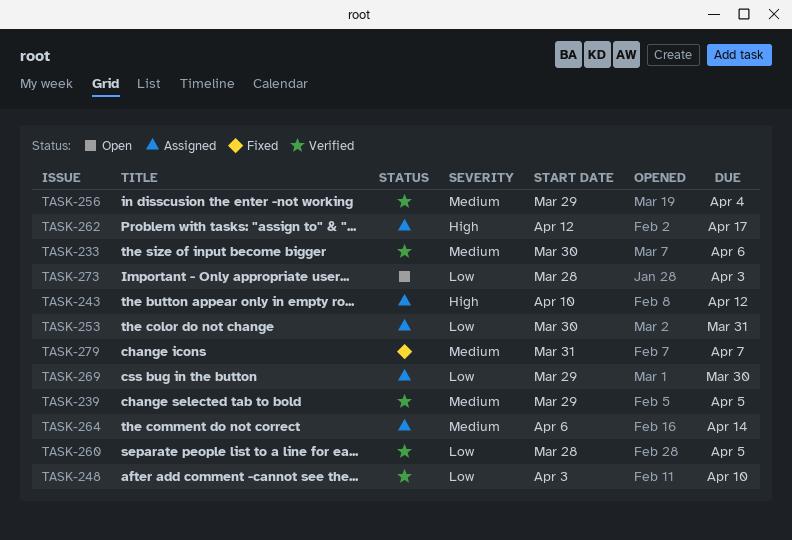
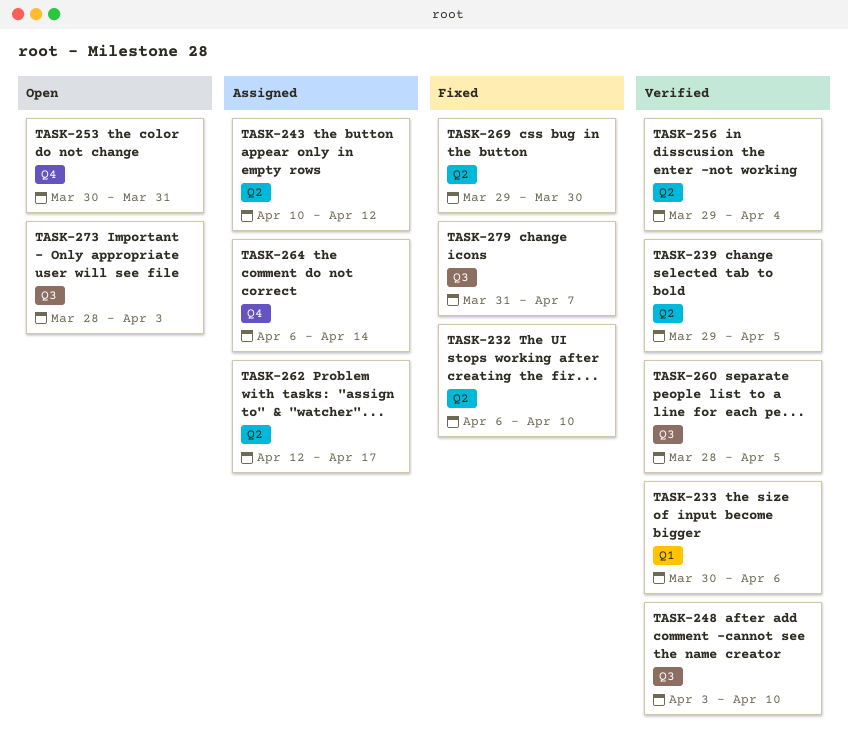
TASK-232: none -> present
TASK-253, status: Assigned -> Open
TASK-269, status: Assigned -> Fixed

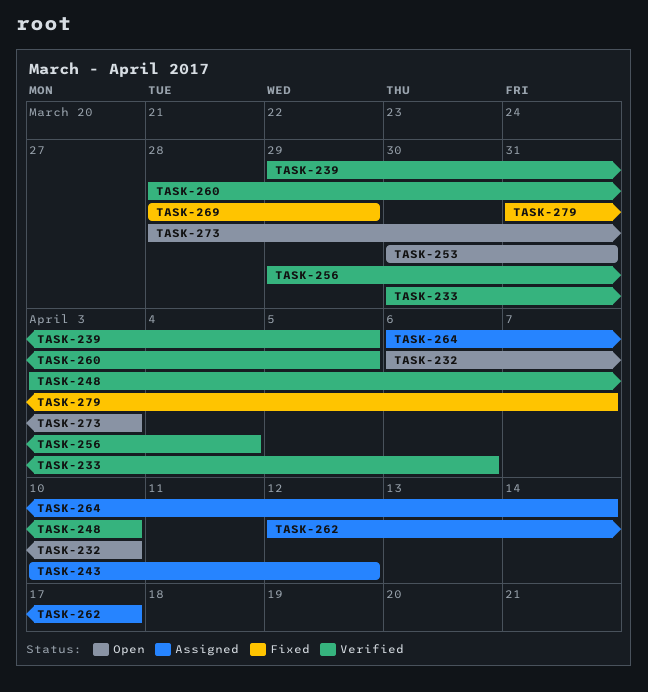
TASK-232, status: Fixed -> Open
TASK-269, start: Mar 29 -> Mar 28
TASK-269, due: Mar 30 -> Mar 29

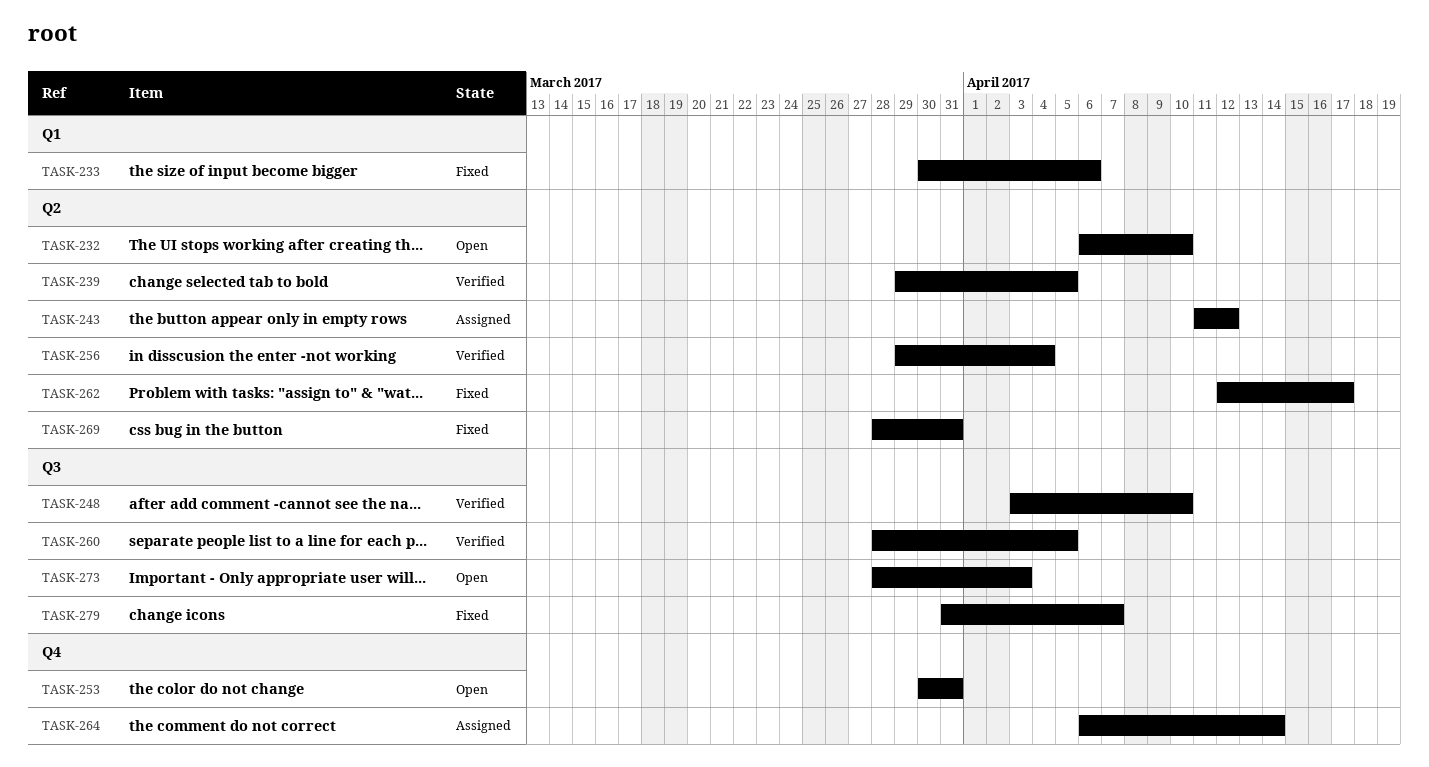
TASK-233, status: Verified -> Fixed
TASK-243, start: Apr 10 -> Apr 11
TASK-262, status: Assigned -> Fixed
TASK-269, due: Mar 29 -> Mar 31

